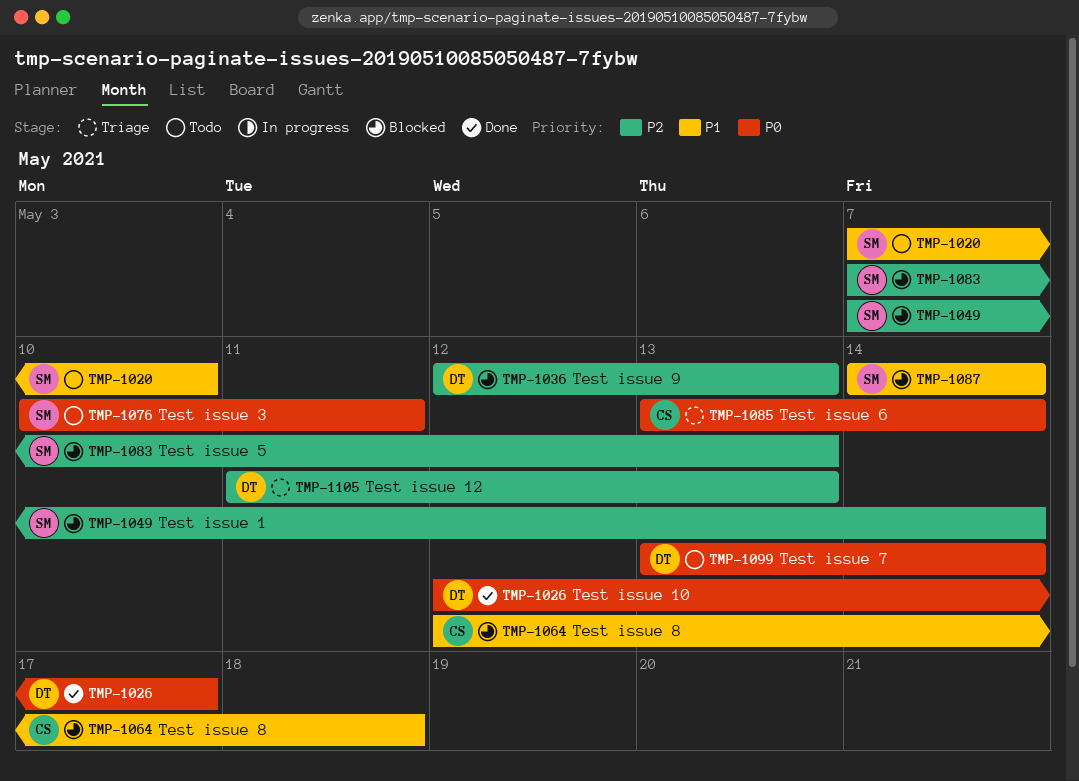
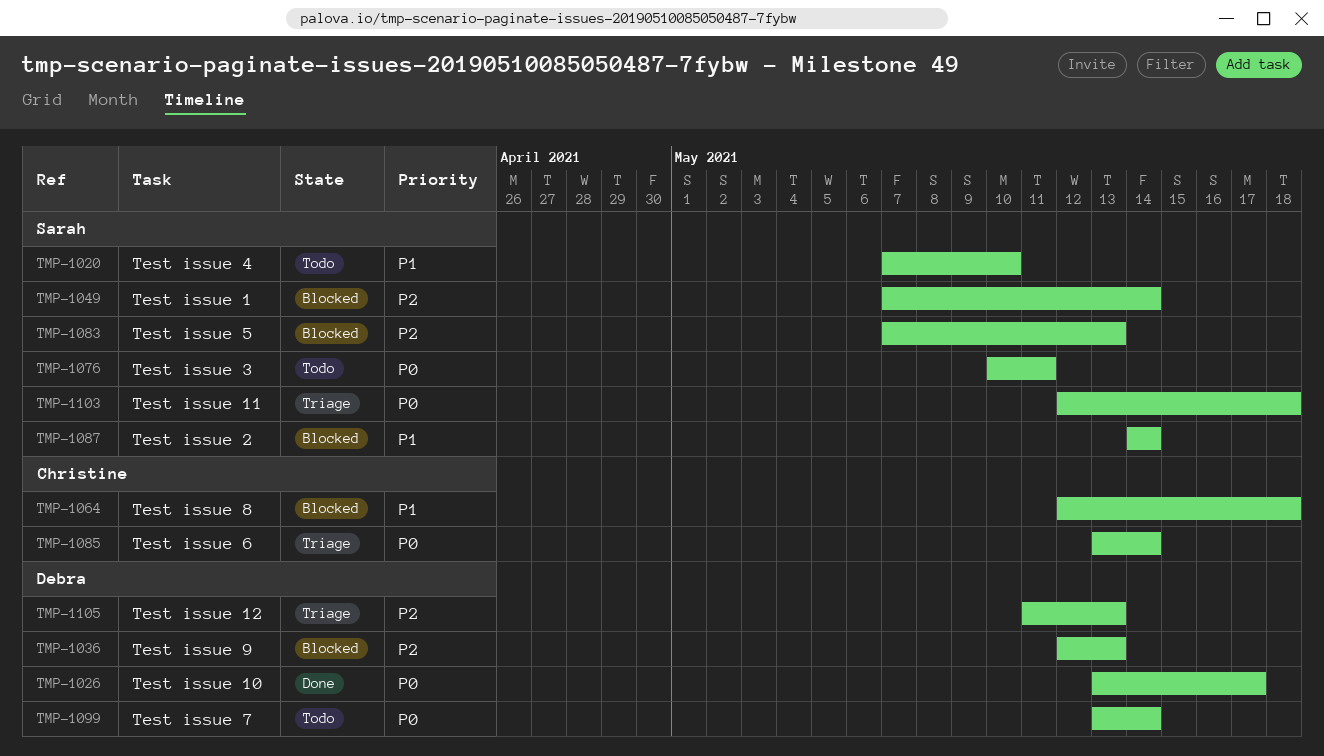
TMP-1026, start: May 12 -> May 13
TMP-1103: none -> present

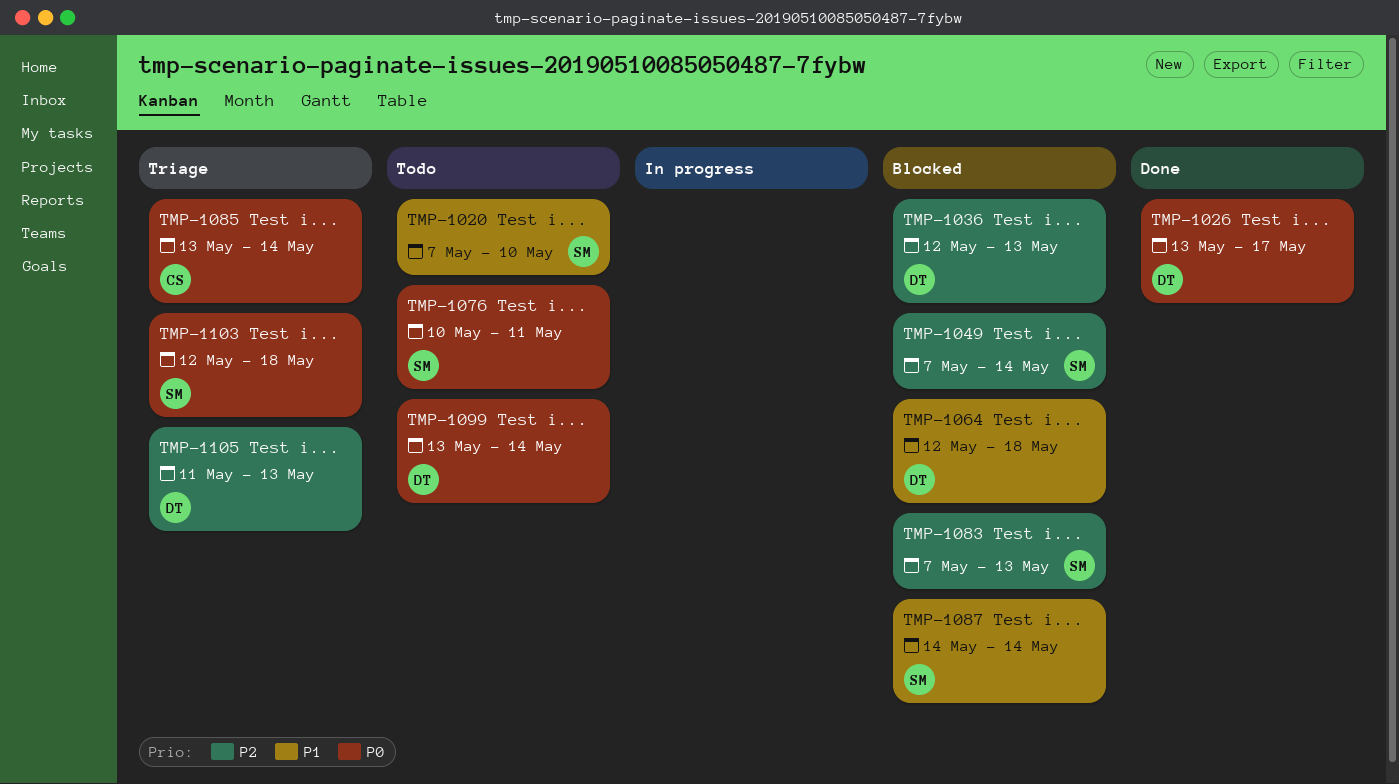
TMP-1064, owner: Christine -> Debra

